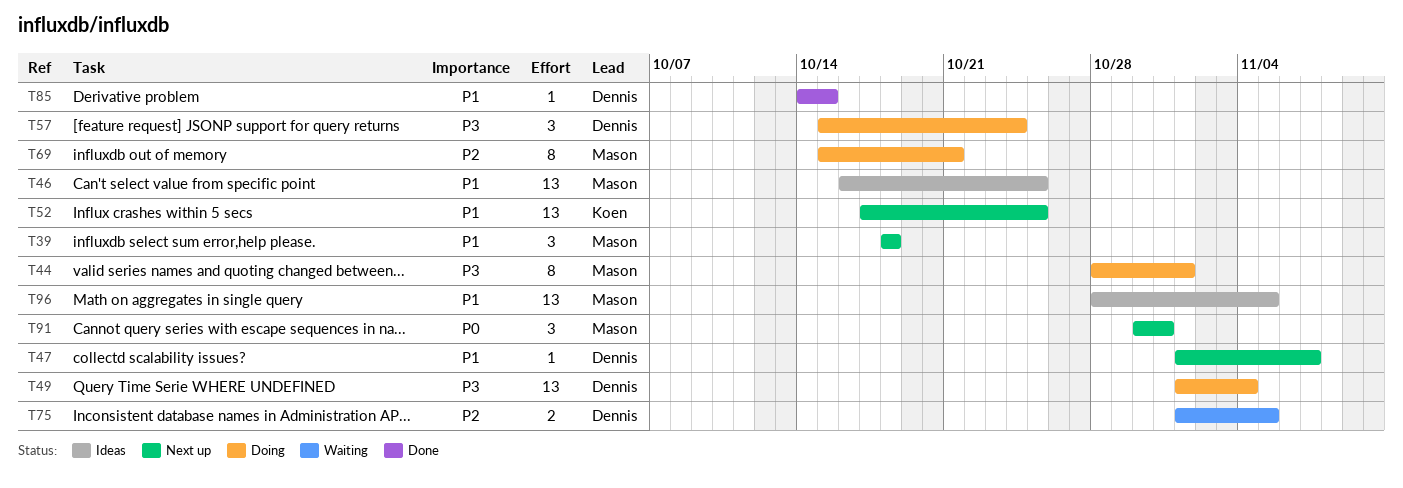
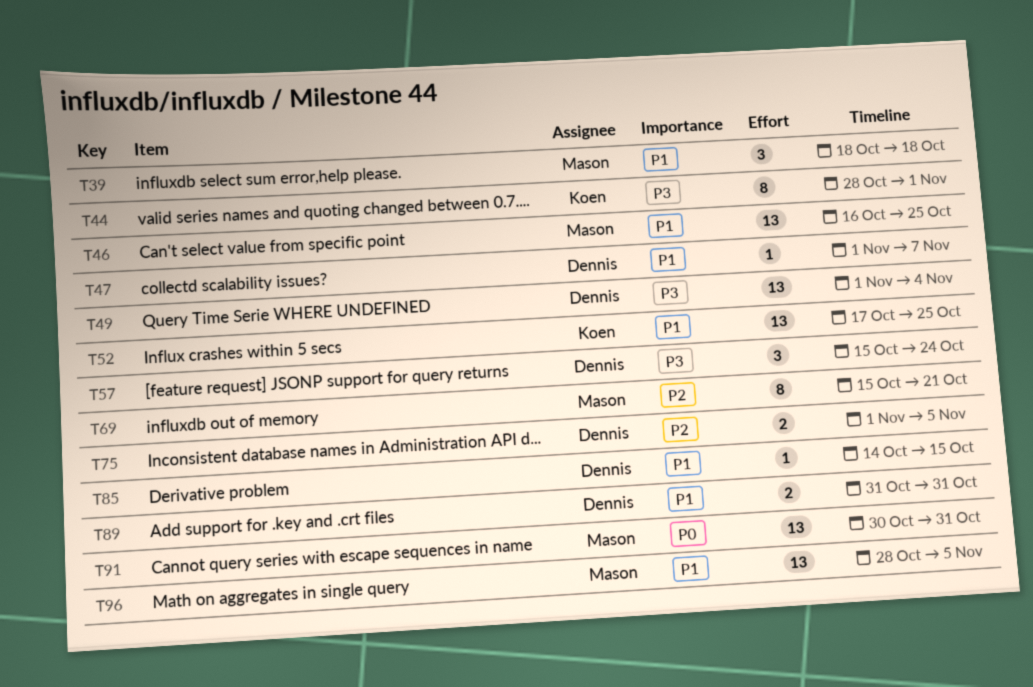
T44, owner: Mason -> Koen
T89: none -> present
T91, estimate: 3 -> 13

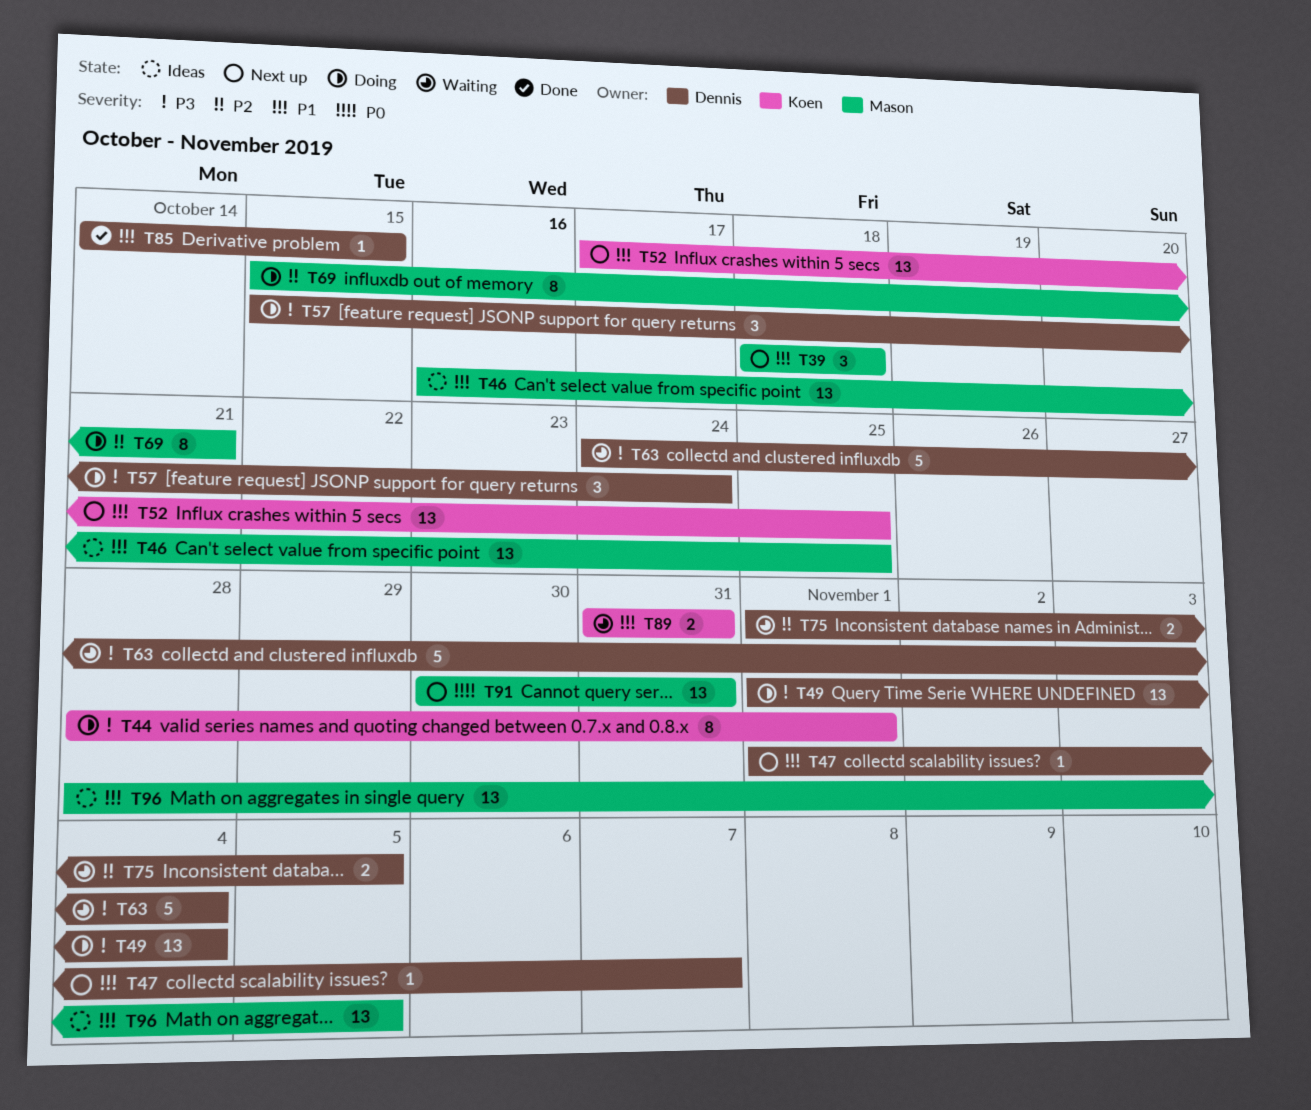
T63: none -> present
T89, owner: Dennis -> Koen

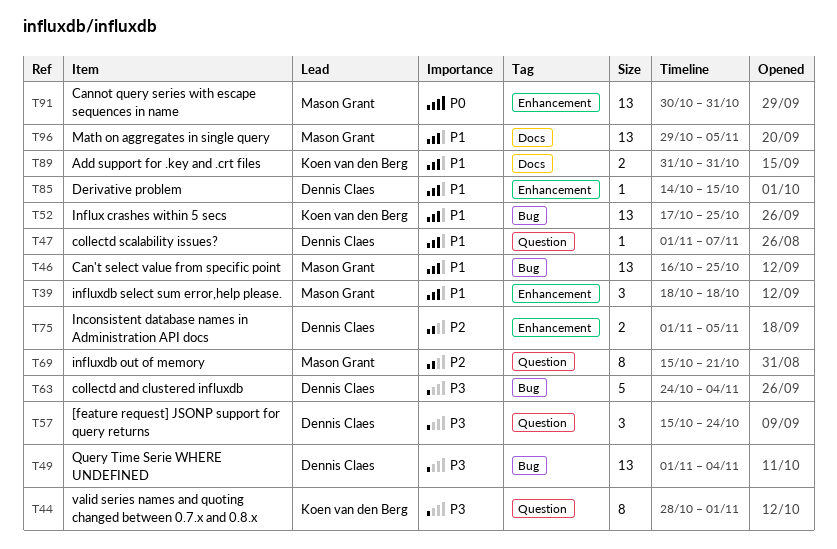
T96, start: Oct 28 -> Oct 29

